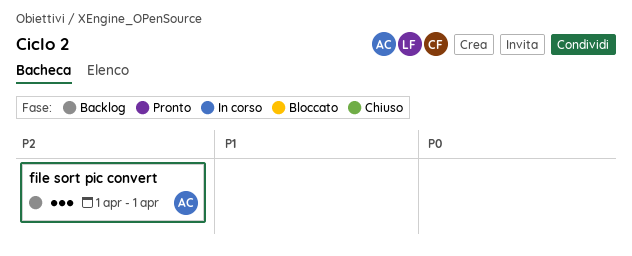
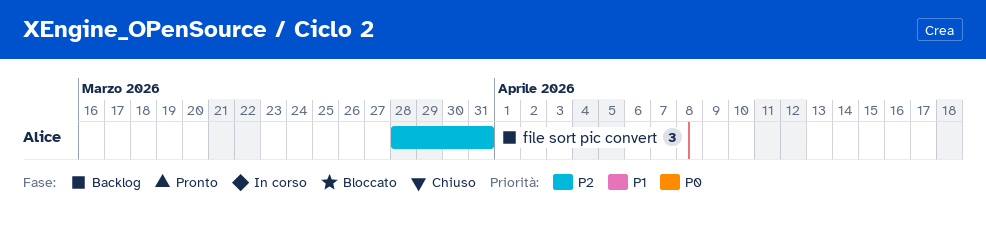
file sort pic convert, start: Apr 1 -> Mar 28
file sort pic convert, due: Apr 1 -> Mar 31

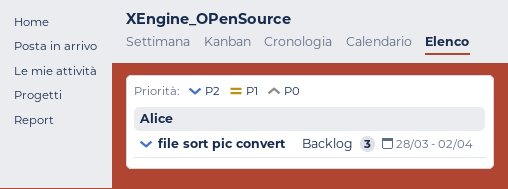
file sort pic convert, due: Mar 31 -> Apr 2

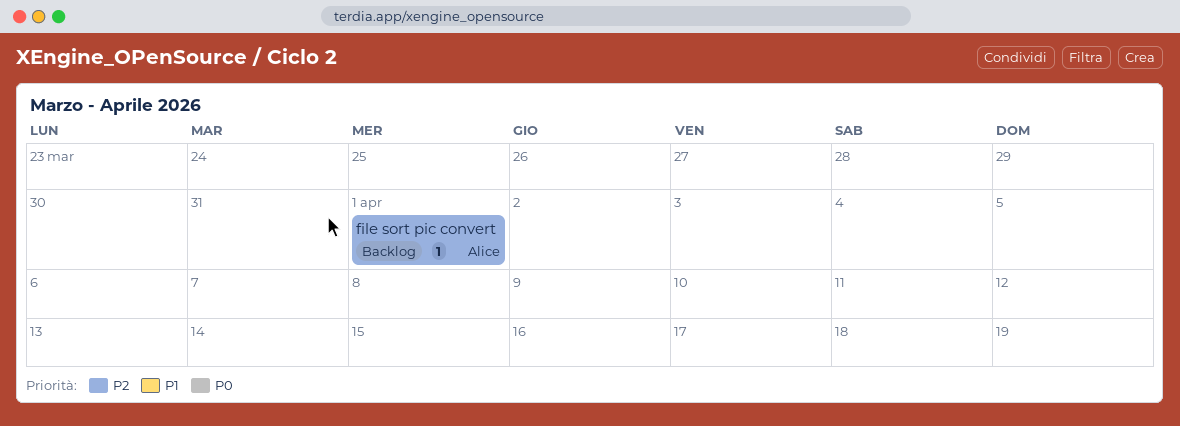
file sort pic convert, estimate: 3 -> 1
file sort pic convert, due: Apr 2 -> Apr 1

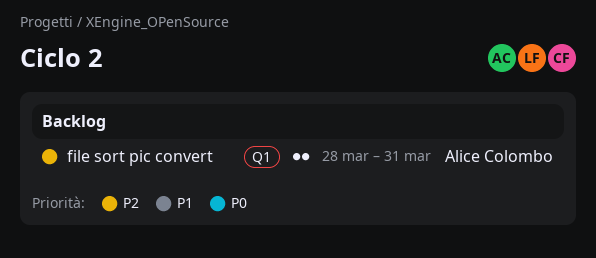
file sort pic convert, estimate: 1 -> 2
file sort pic convert, due: Apr 1 -> Mar 31

